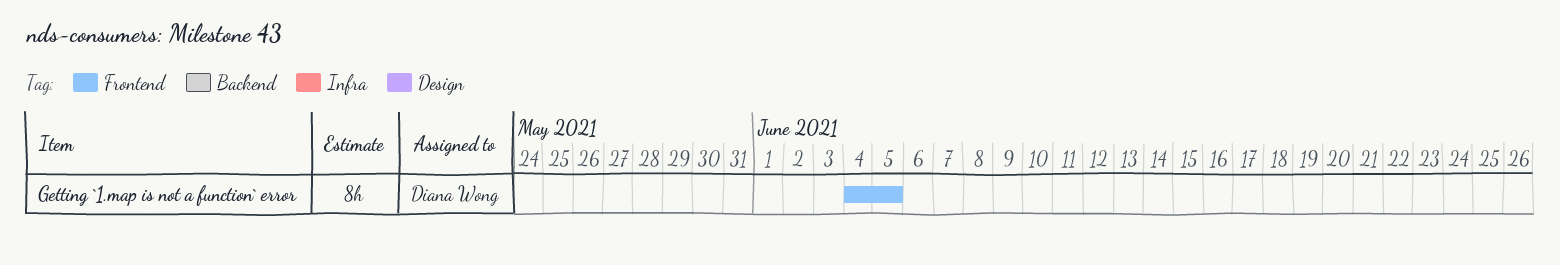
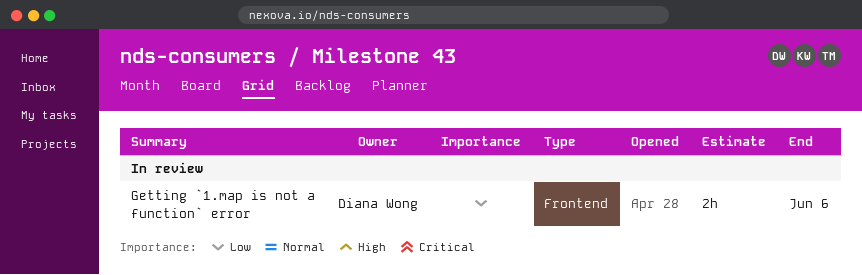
Getting `1.map is not a function` error, estimate: 8h -> 2h
Getting `1.map is not a function` error, due: Jun 5 -> Jun 6

